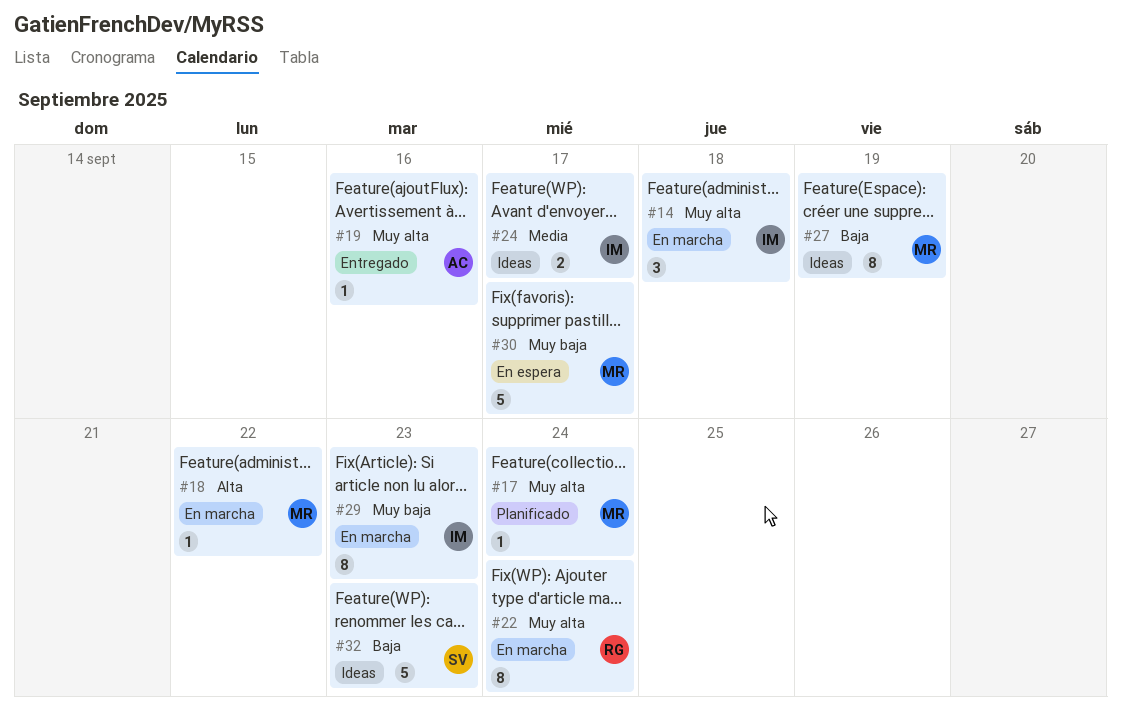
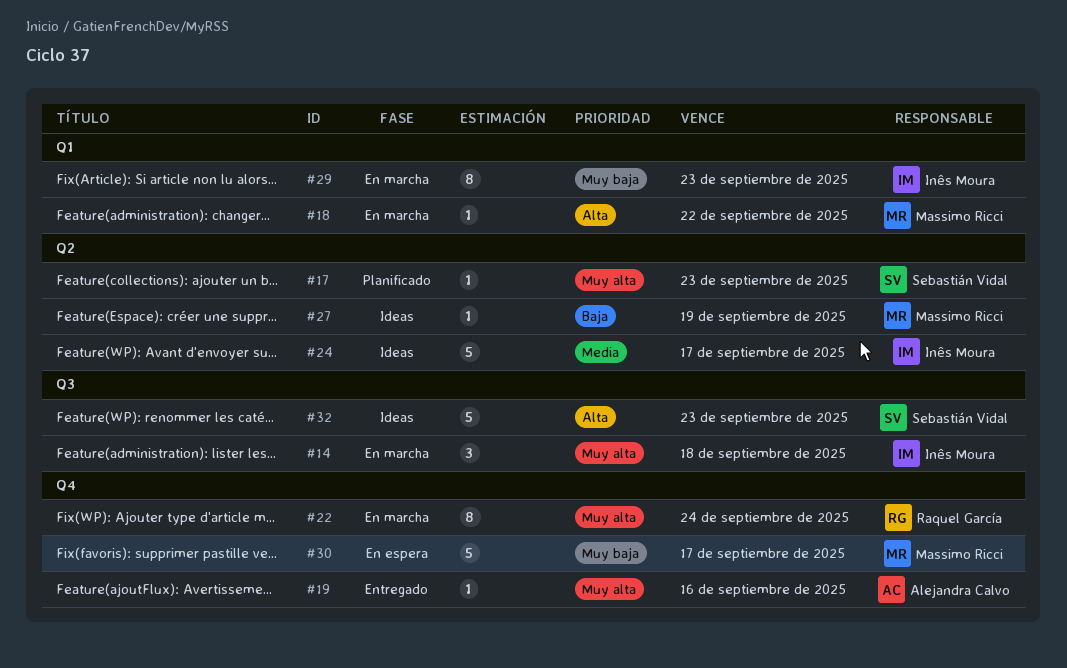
#17, owner: Massimo Ricci -> Sebastián Vidal
#17, due: Sep 24 -> Sep 23
#24, estimate: 2 -> 5
#27, estimate: 8 -> 1
#32, priority: Baja -> Alta

